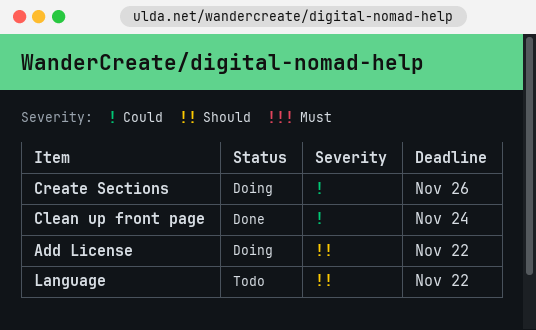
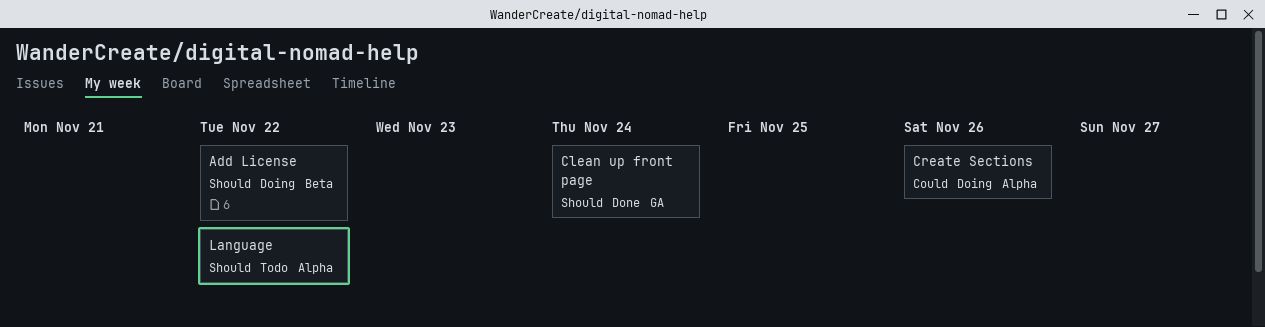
Clean up front page, priority: Could -> Should

